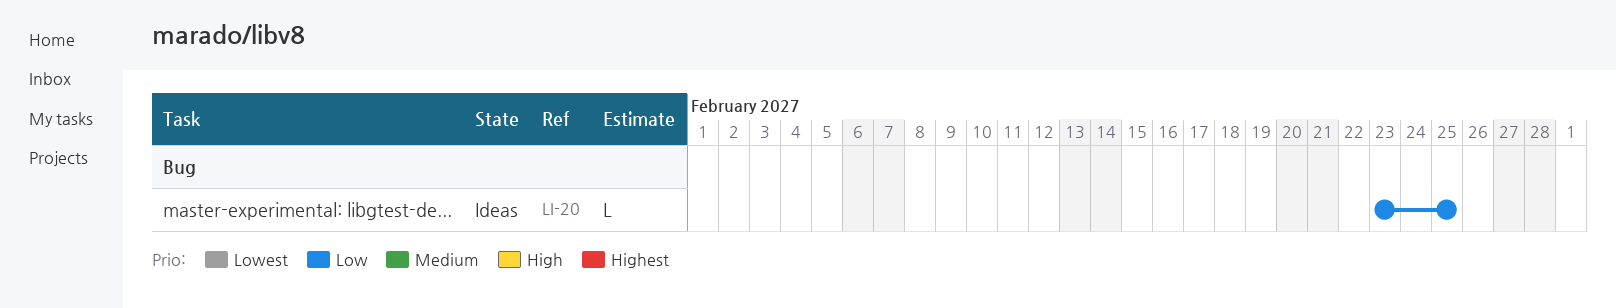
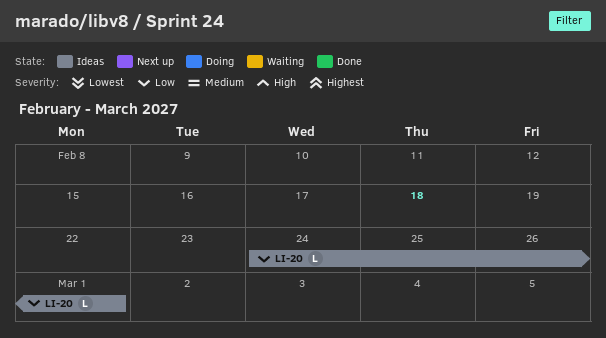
LI-20, start: Feb 23 -> Feb 24
LI-20, due: Feb 25 -> Mar 1

